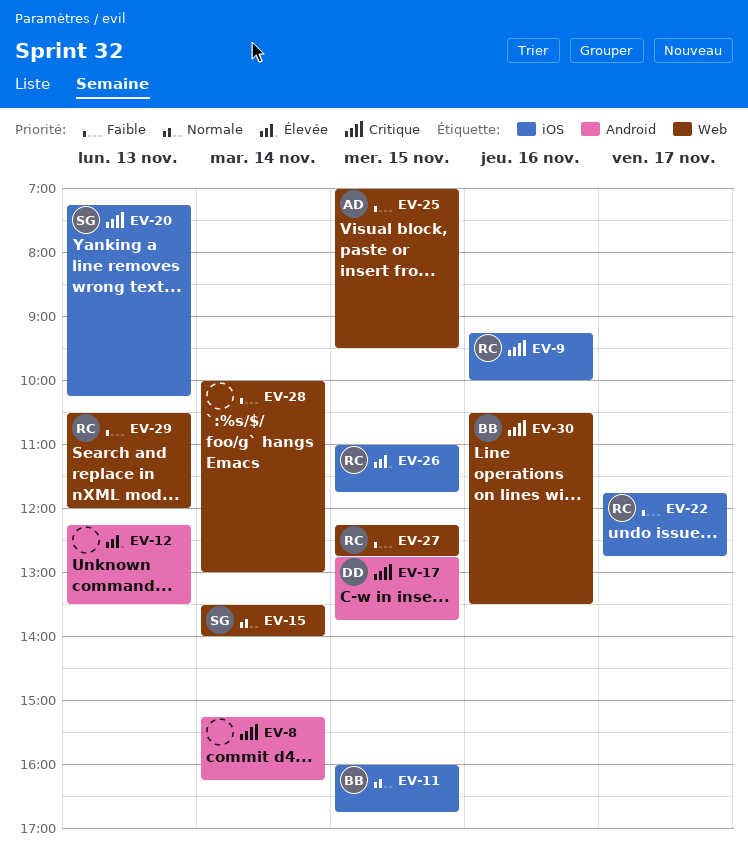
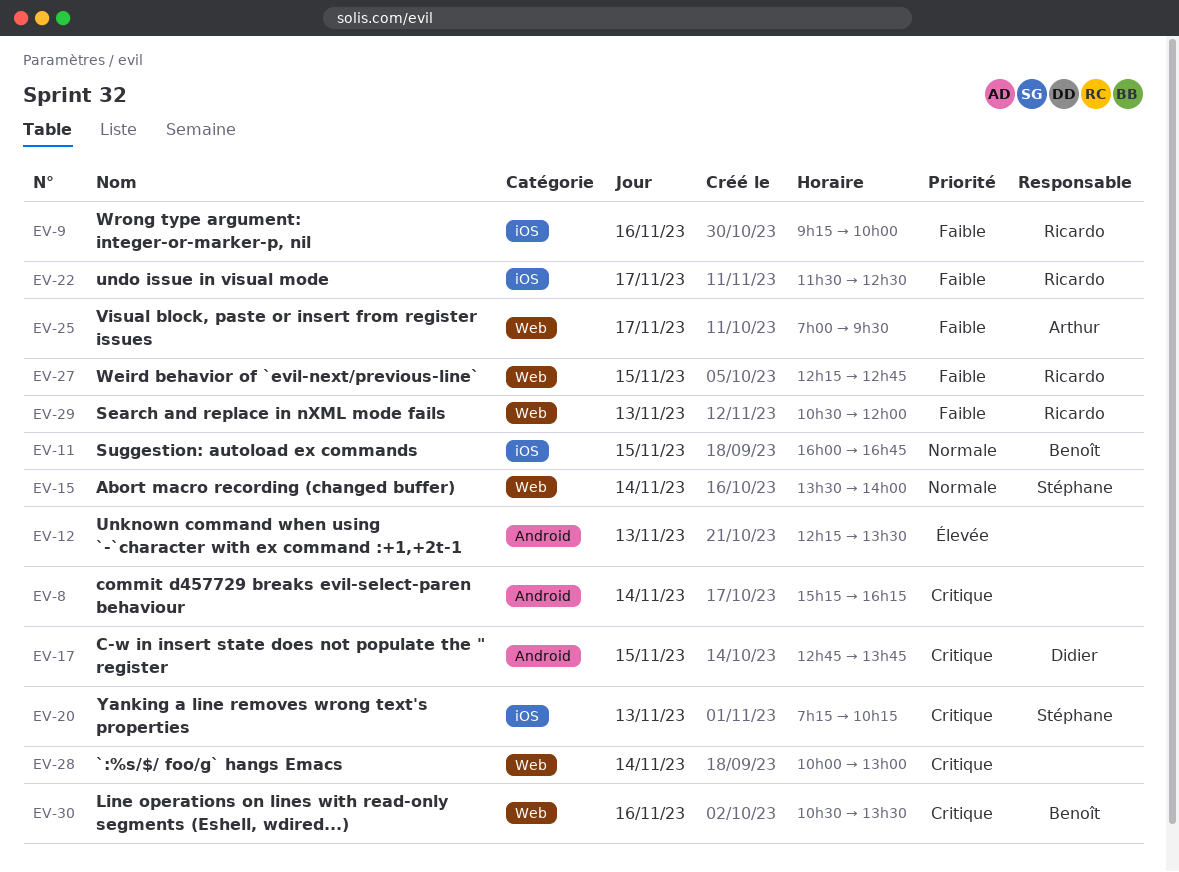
EV-9, priority: Critique -> Faible
EV-22, begins: 11:45 -> 11:30
EV-22, ends: 12:45 -> 12:30
EV-25, day: Nov 15 -> Nov 17
EV-26: present -> none
EV-28, priority: Faible -> Critique

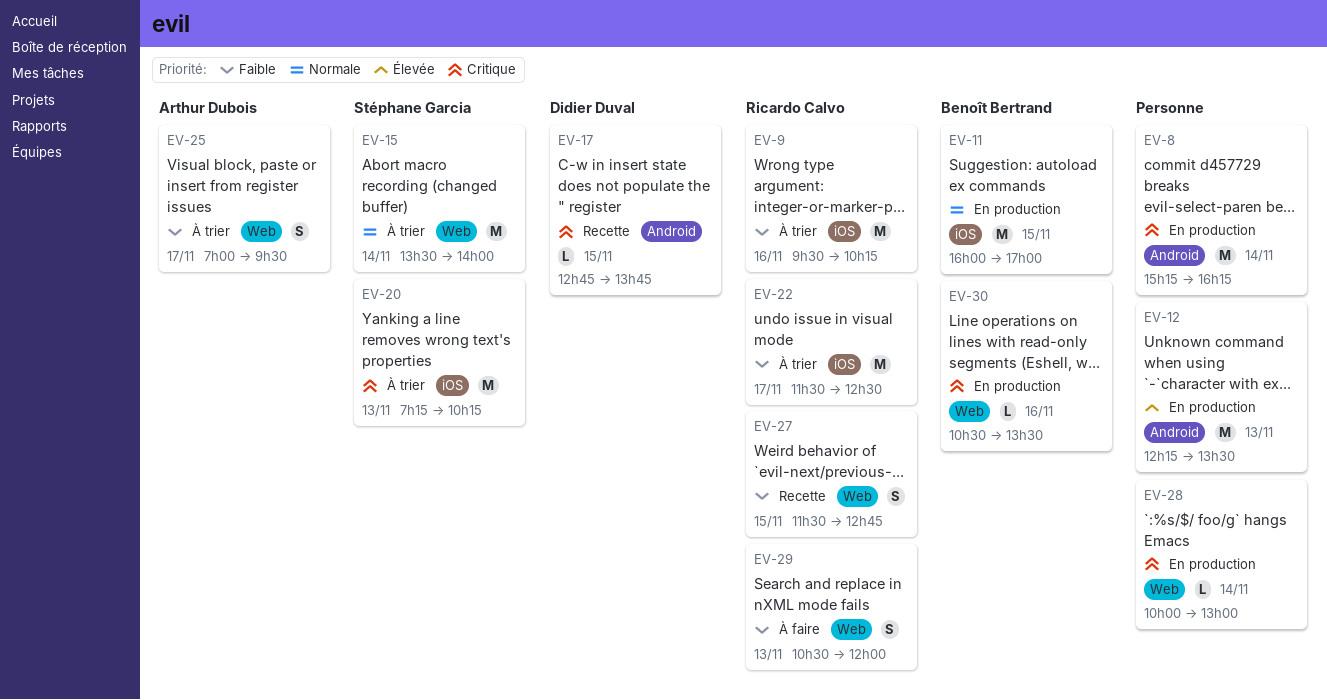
EV-9, begins: 09:15 -> 09:30
EV-9, ends: 10:00 -> 10:15
EV-11, ends: 16:45 -> 17:00
EV-27, begins: 12:15 -> 11:30

